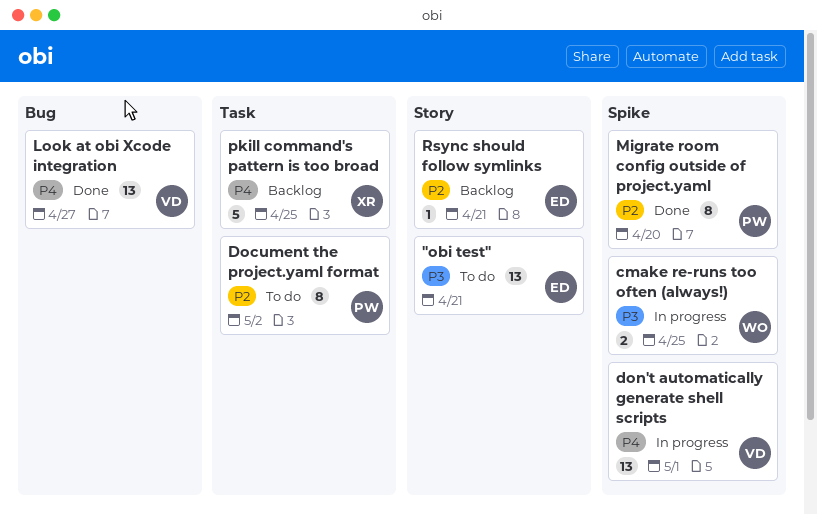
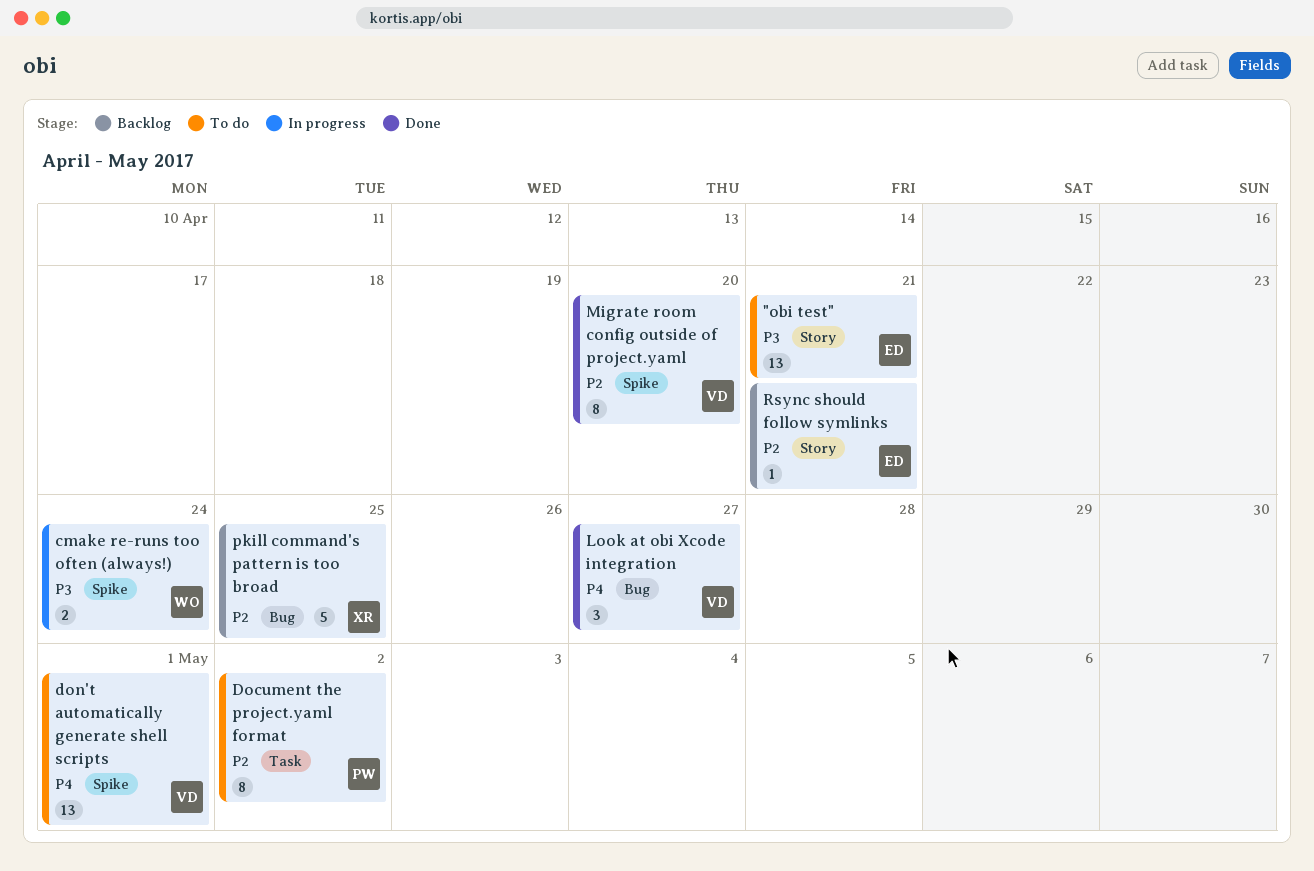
cmake re-runs too often (always!), due: Apr 25 -> Apr 24
don't automatically generate shell scripts, status: In progress -> To do
Look at obi Xcode integration, estimate: 13 -> 3
Migrate room config outside of project.yaml, owner: PW -> VD
pkill command's pattern is too broad, priority: P4 -> P2
pkill command's pattern is too broad, label: Task -> Bug

